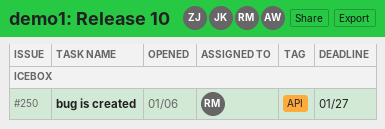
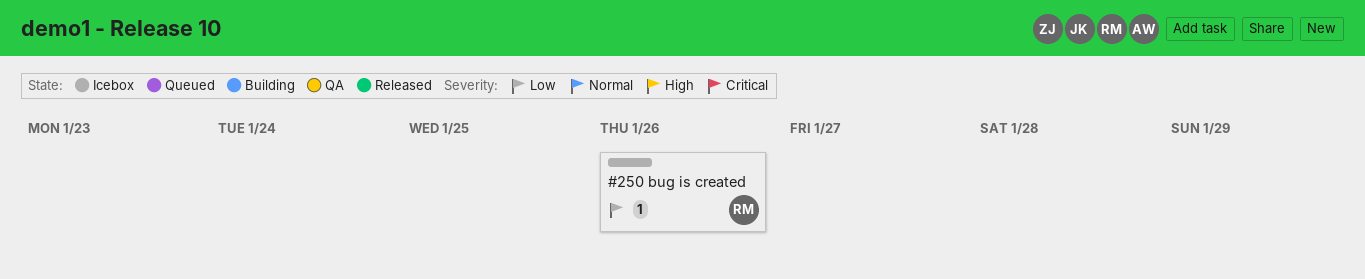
#250, due: Jan 27 -> Jan 26

